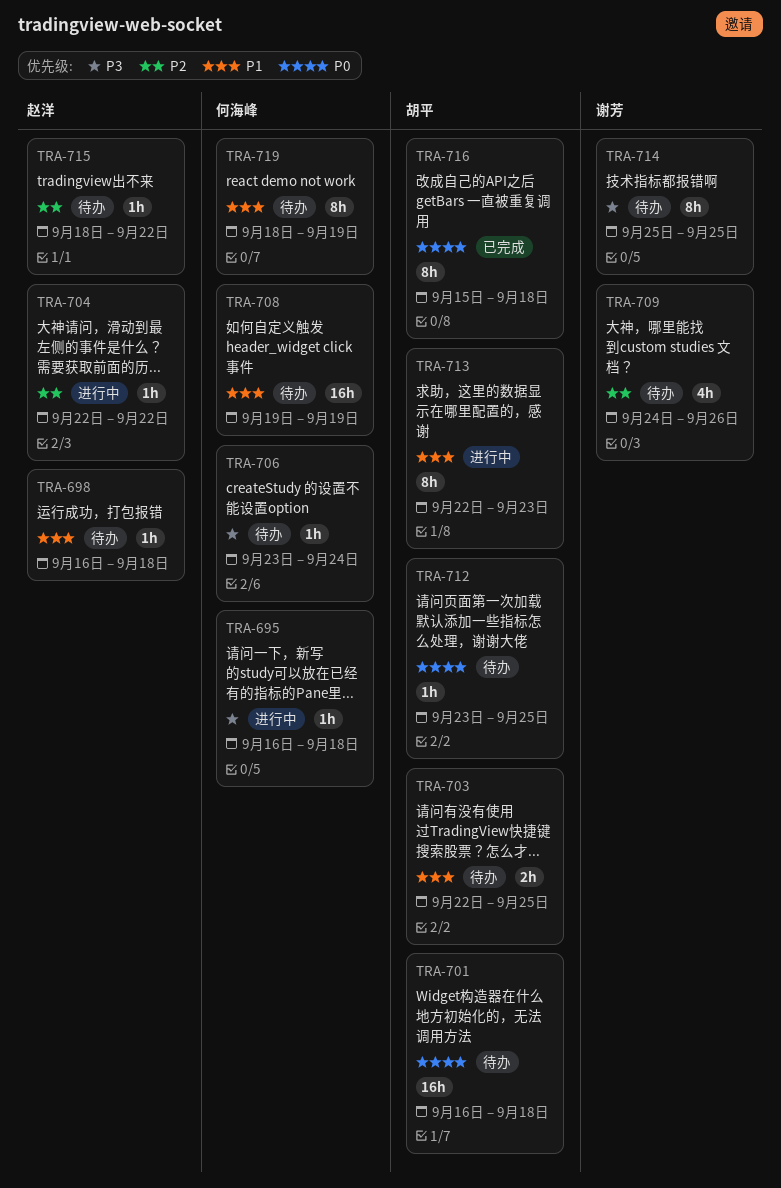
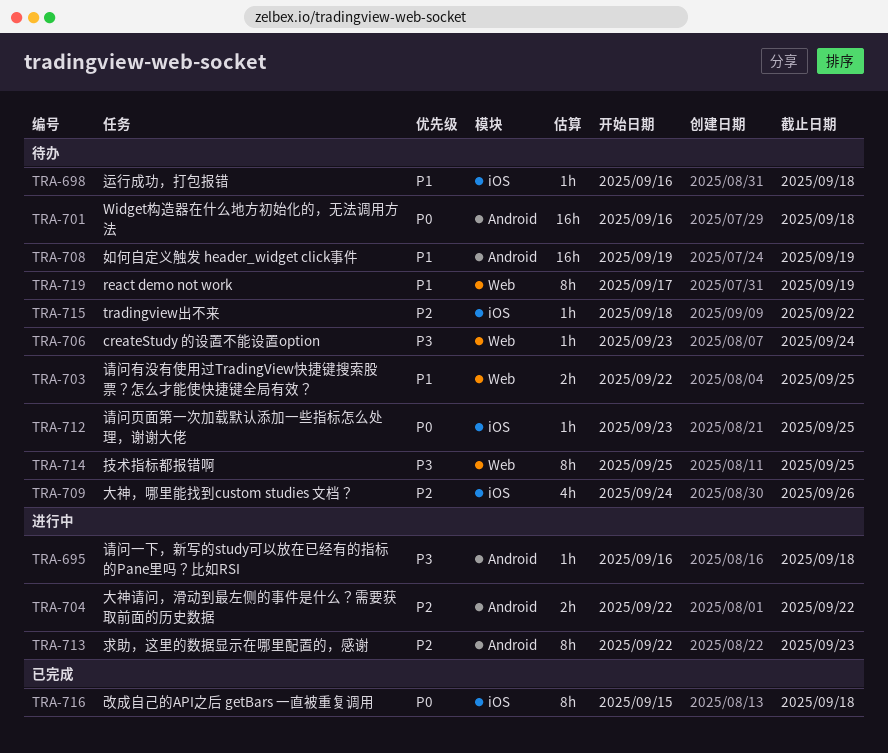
TRA-704, estimate: 1h -> 2h
TRA-713, priority: P1 -> P2
TRA-719, start: Sep 18 -> Sep 17

